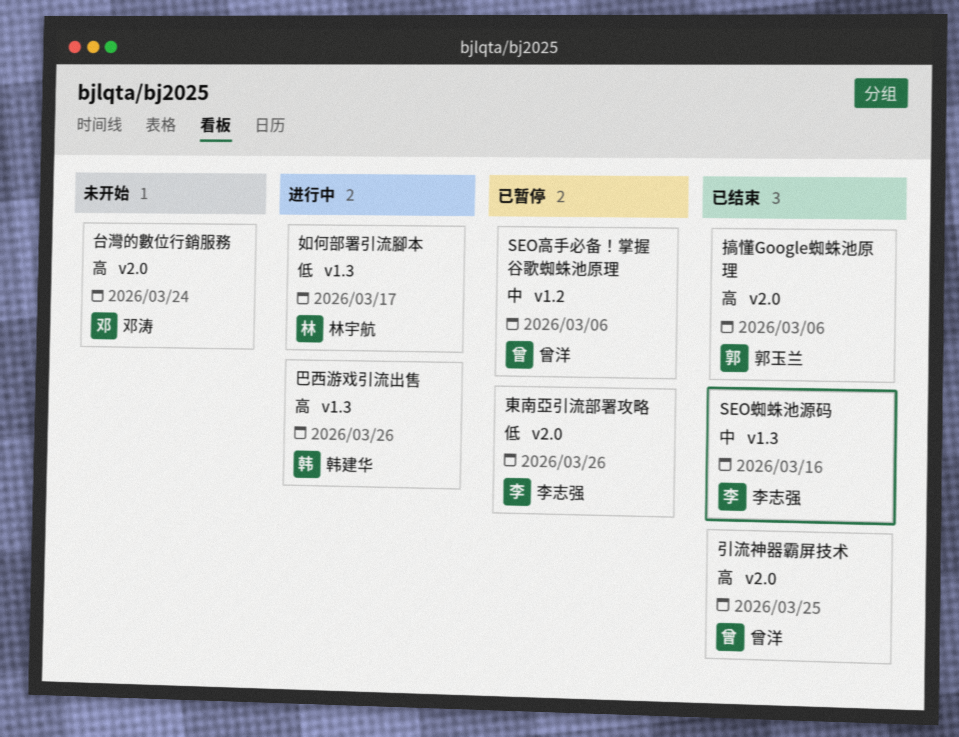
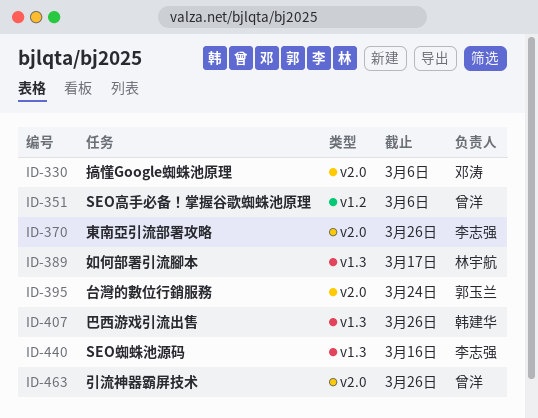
台灣的數位行銷服務, owner: 邓涛 -> 郭玉兰
引流神器霸屏技术, due: Mar 25 -> Mar 26
搞懂Google蜘蛛池原理, owner: 郭玉兰 -> 邓涛

